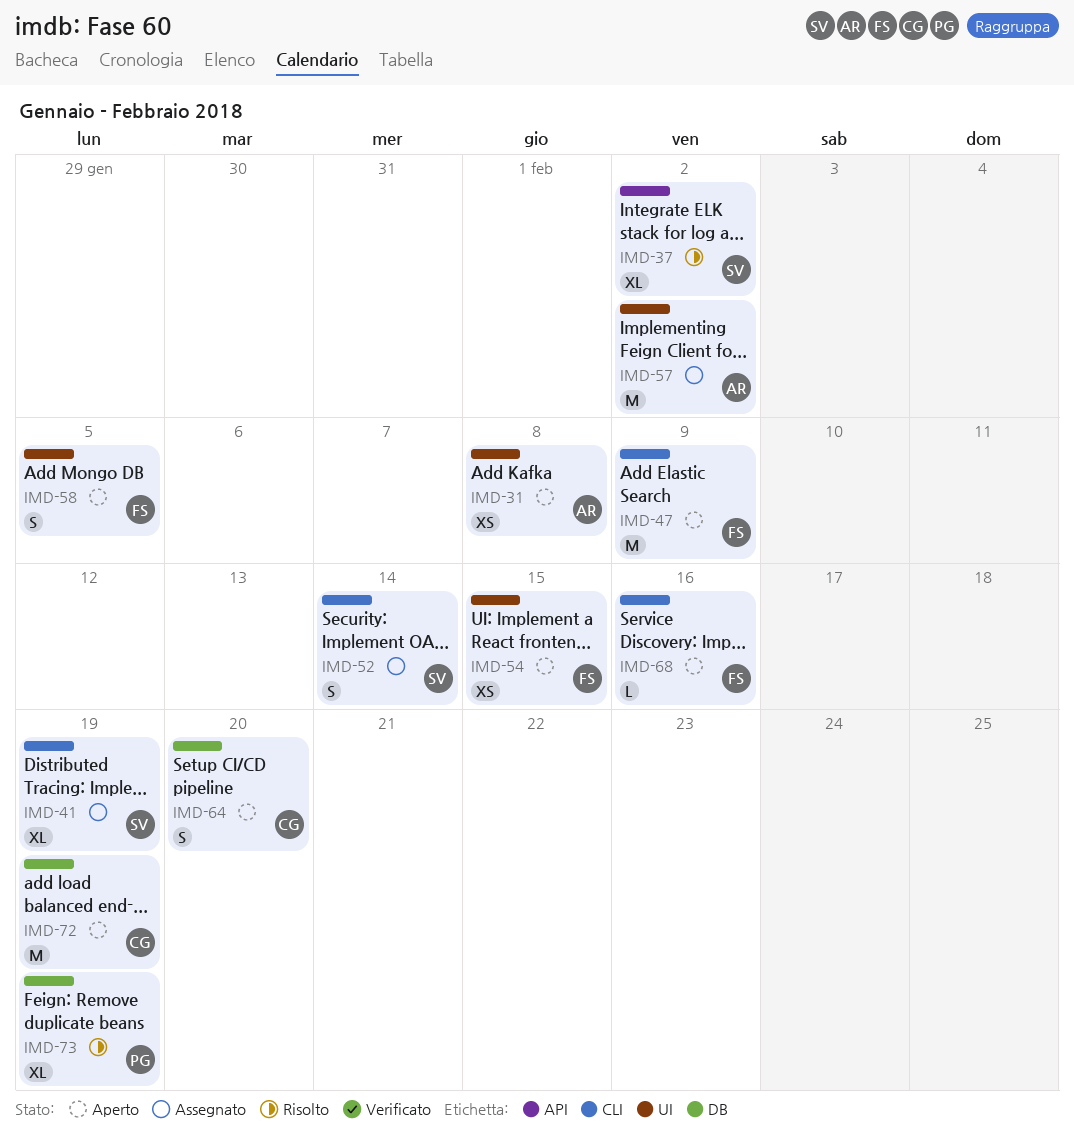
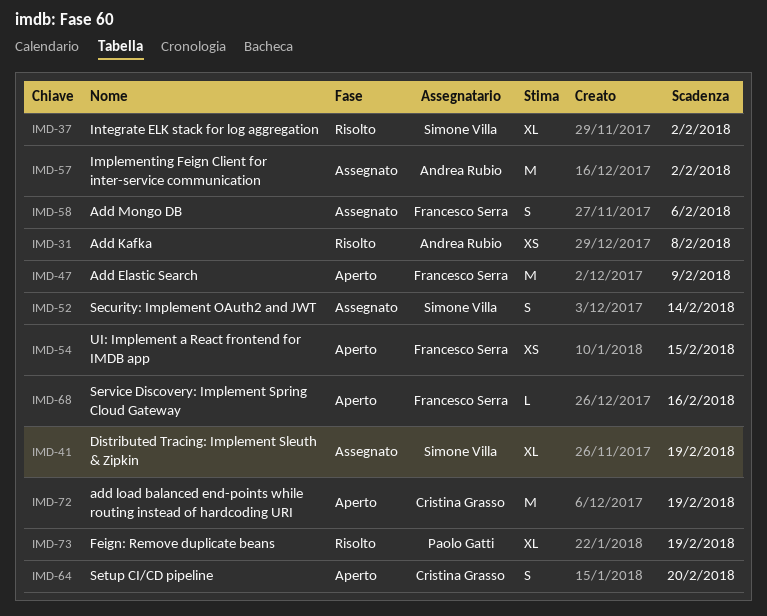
IMD-31, status: Aperto -> Risolto
IMD-58, status: Aperto -> Assegnato
IMD-58, due: Feb 5 -> Feb 6

